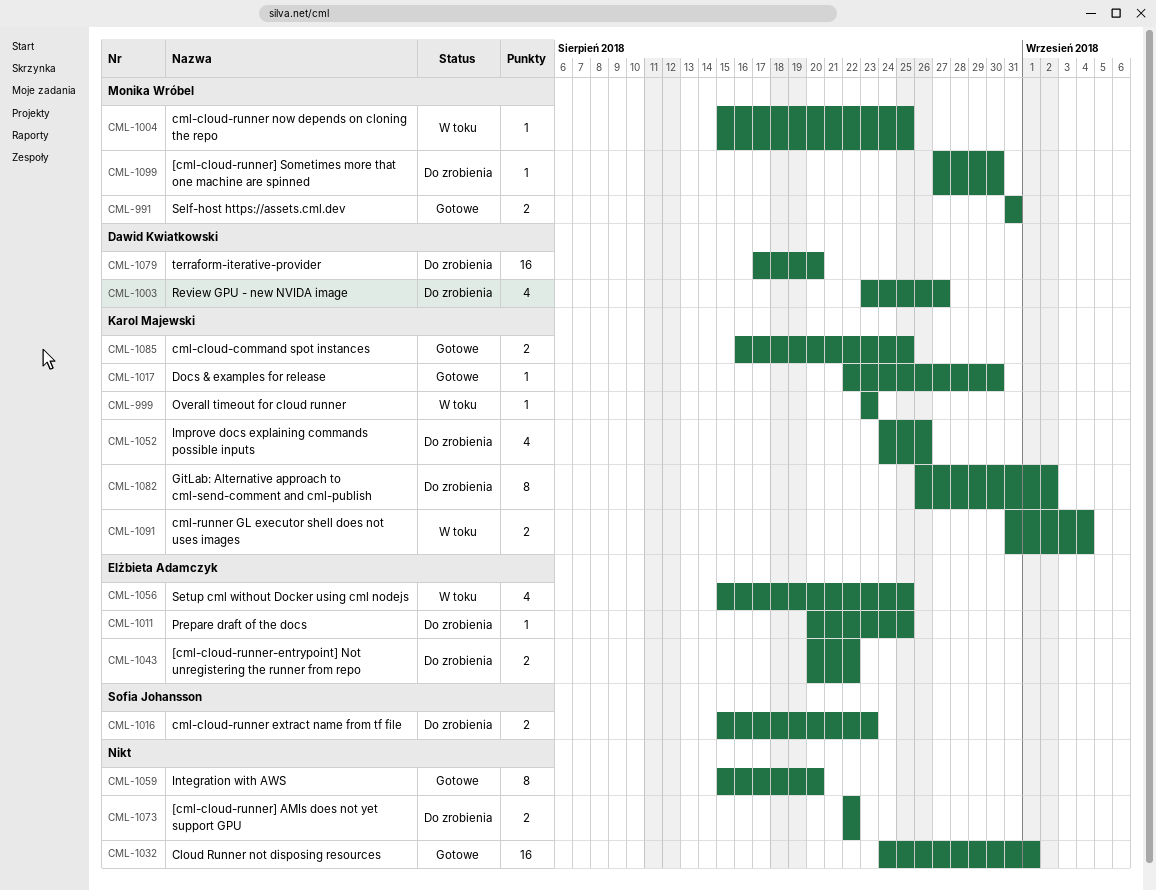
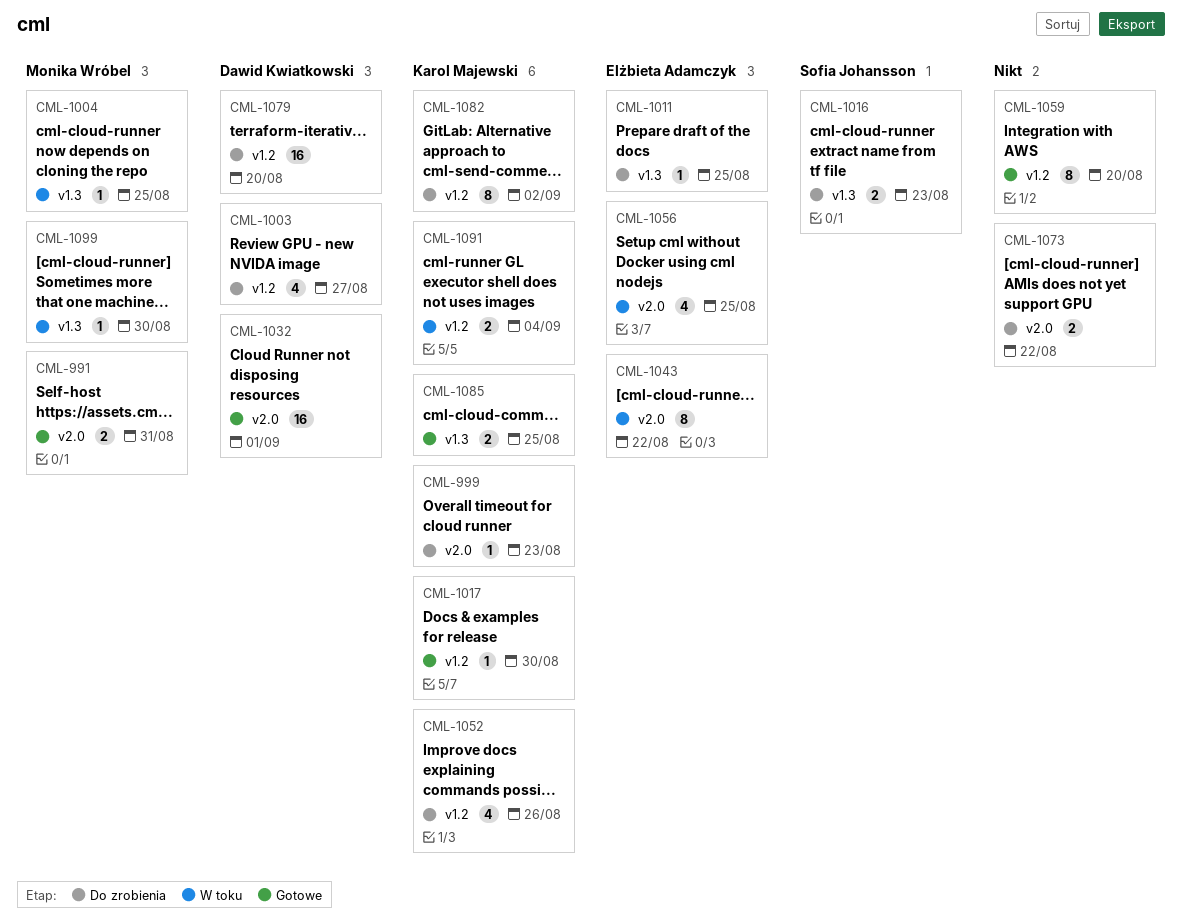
CML-999, status: W toku -> Do zrobienia
CML-1032, owner: none -> Dawid Kwiatkowski
CML-1043, status: Do zrobienia -> W toku
CML-1043, estimate: 2 -> 8
CML-1099, status: Do zrobienia -> W toku

